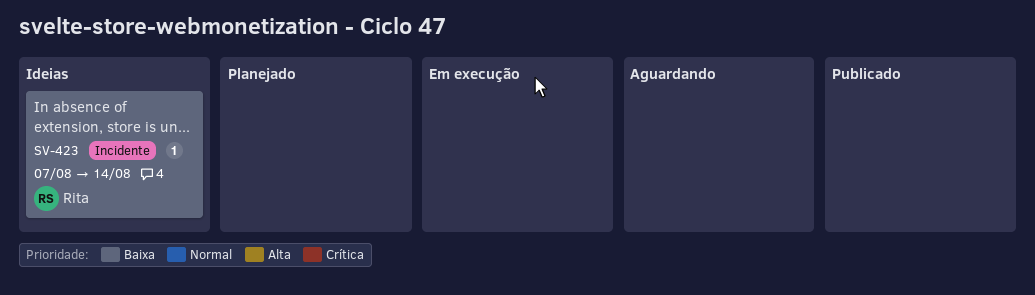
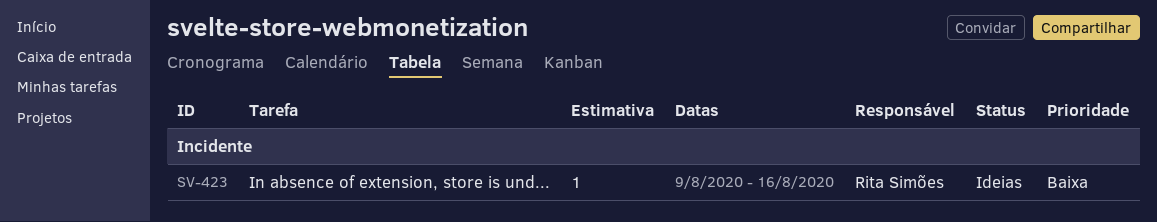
SV-423, start: Aug 7 -> Aug 9
SV-423, due: Aug 14 -> Aug 16

